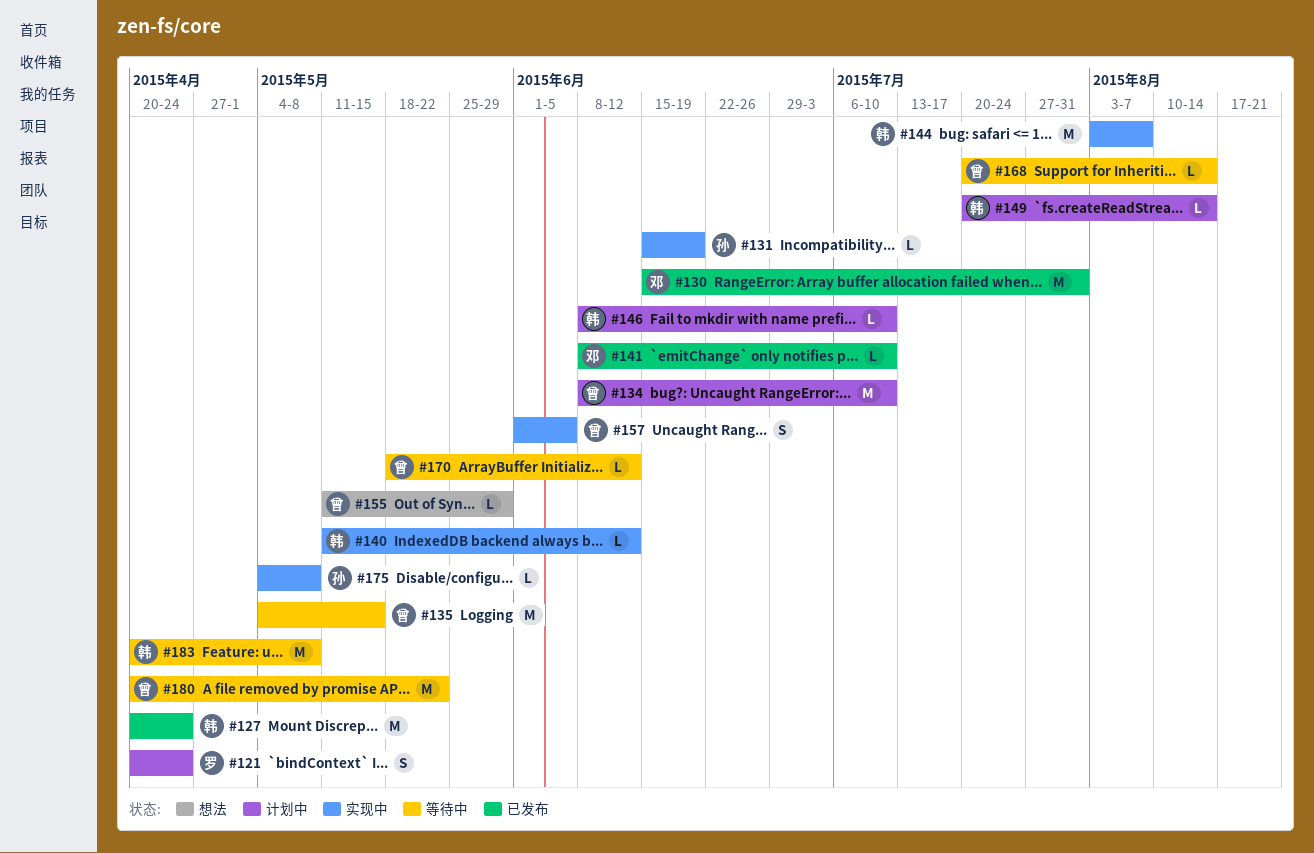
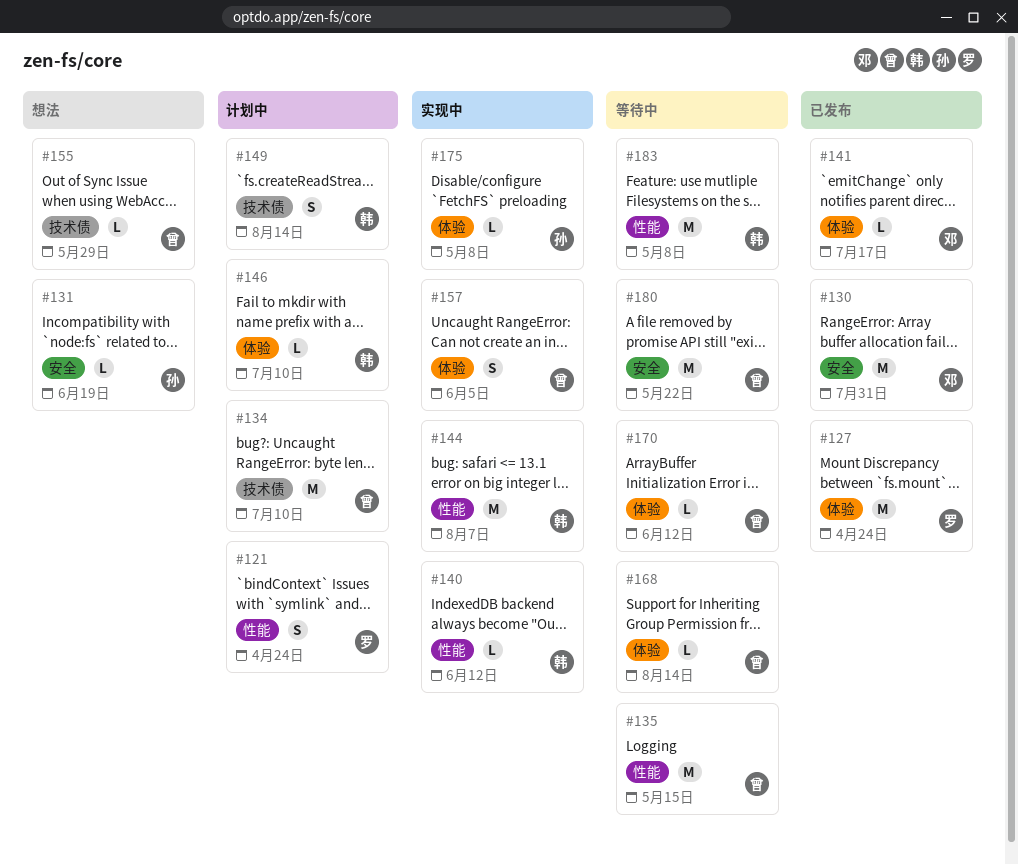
#127, owner: 韩 -> 罗
#131, status: 实现中 -> 想法
#141, due: Jul 10 -> Jul 17
#149, estimate: L -> S

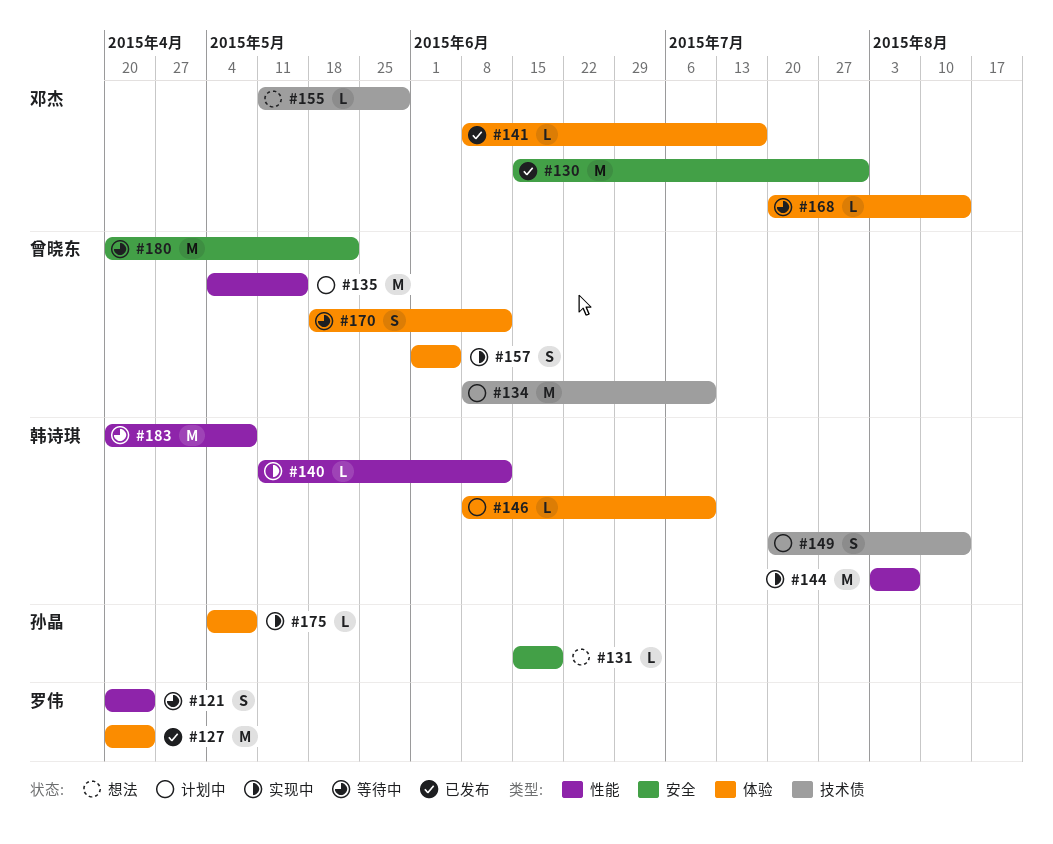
#121, status: 计划中 -> 等待中
#135, status: 等待中 -> 计划中
#155, owner: 曾晓东 -> 邓杰
#168, owner: 曾晓东 -> 邓杰
#170, estimate: L -> S

